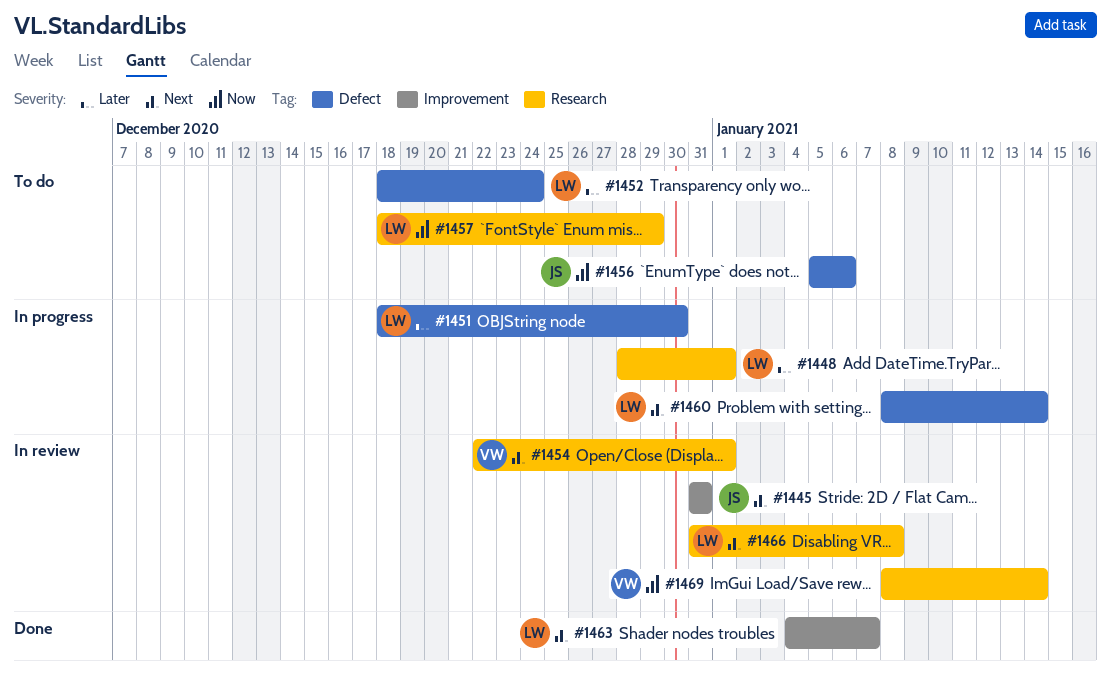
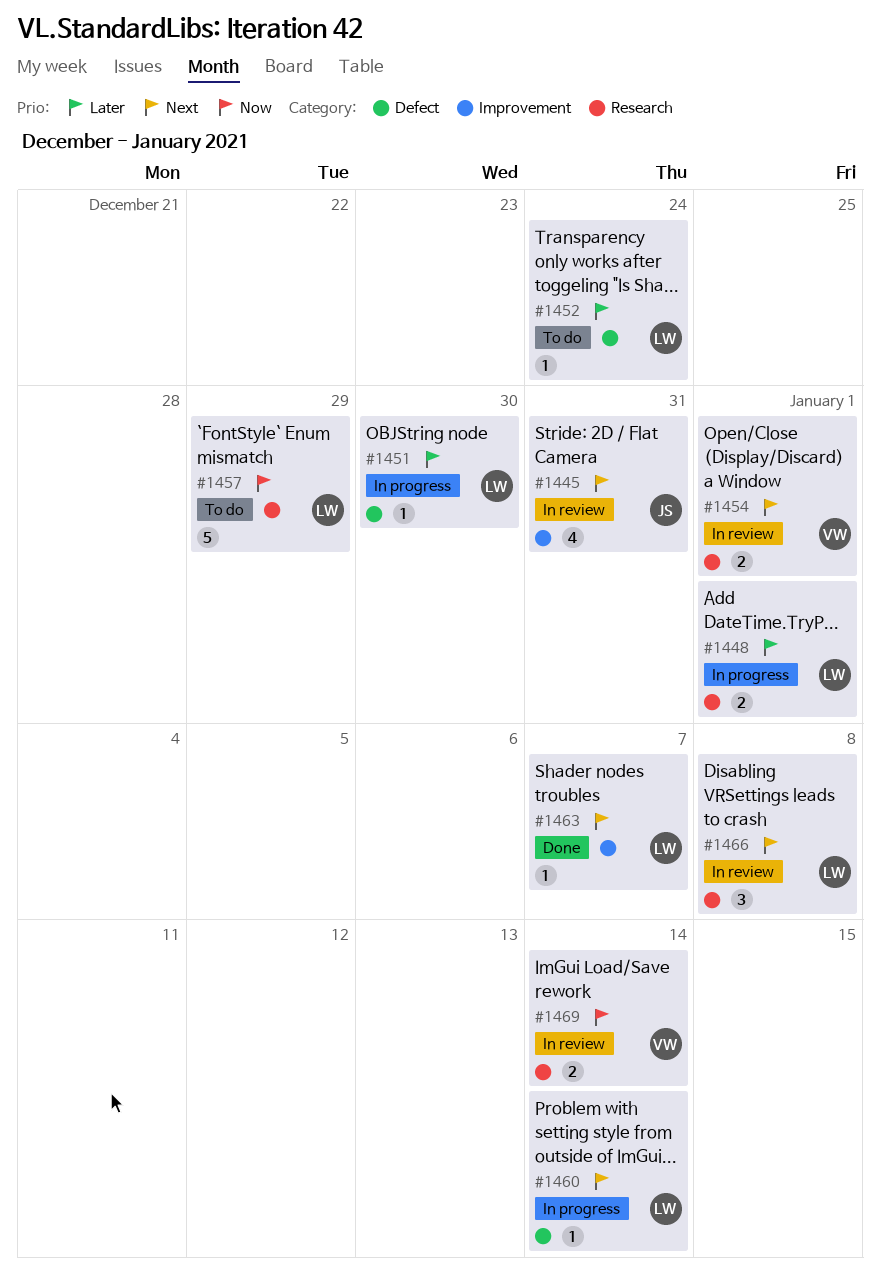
#1456: present -> none

